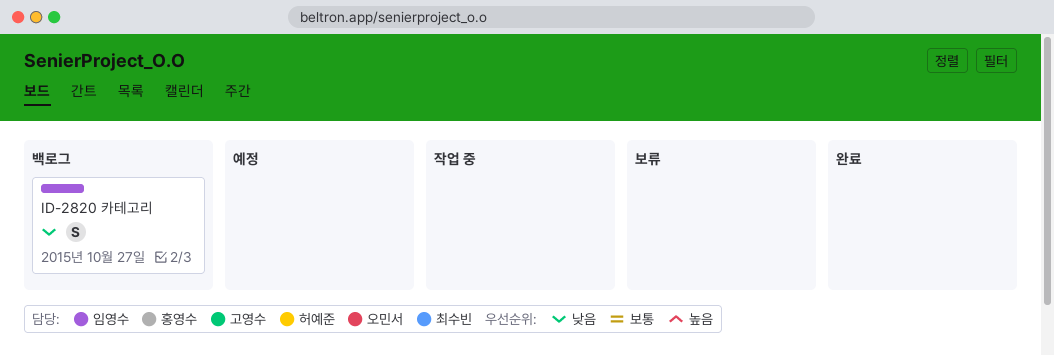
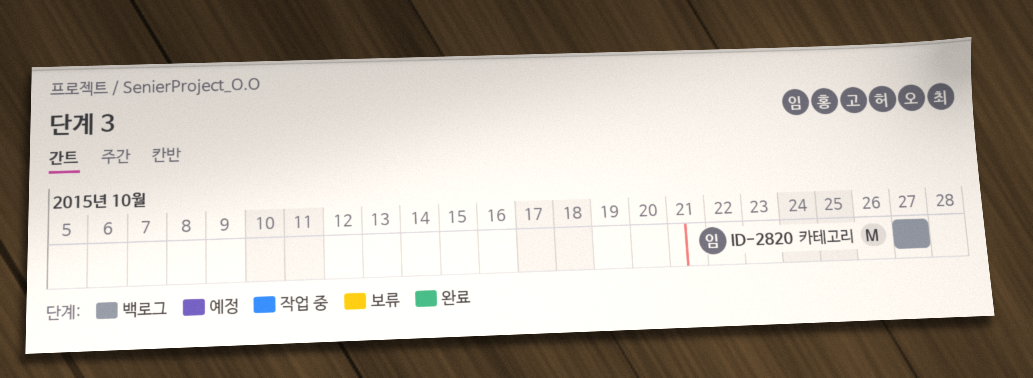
ID-2820, estimate: S -> M

